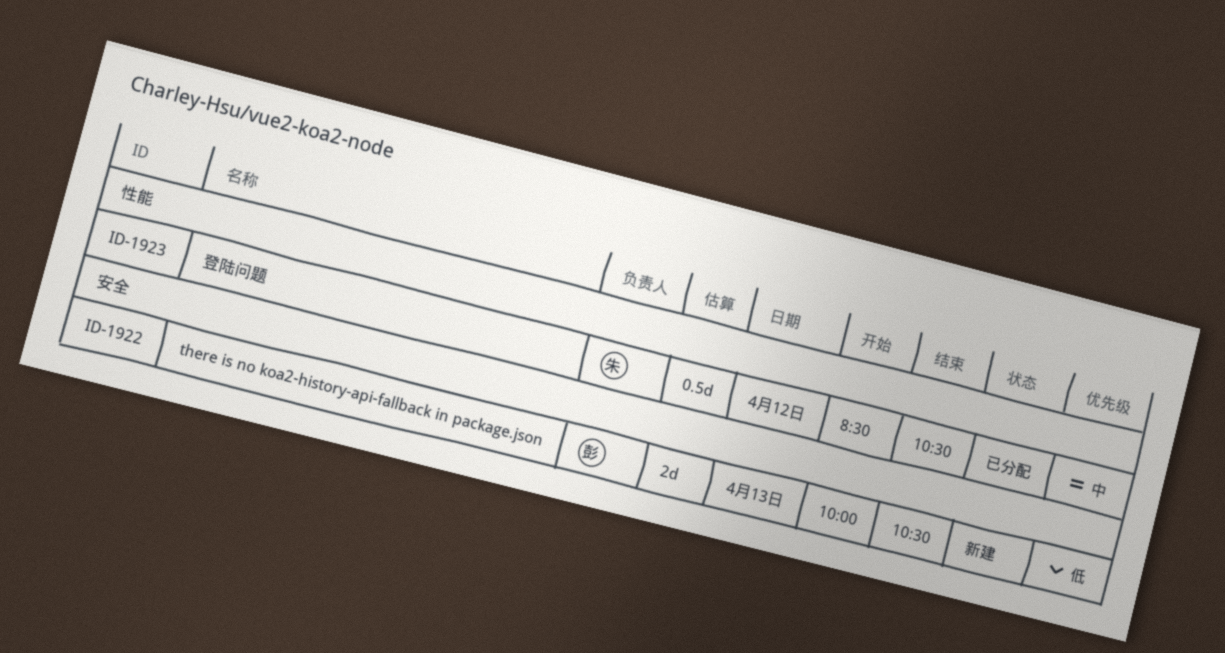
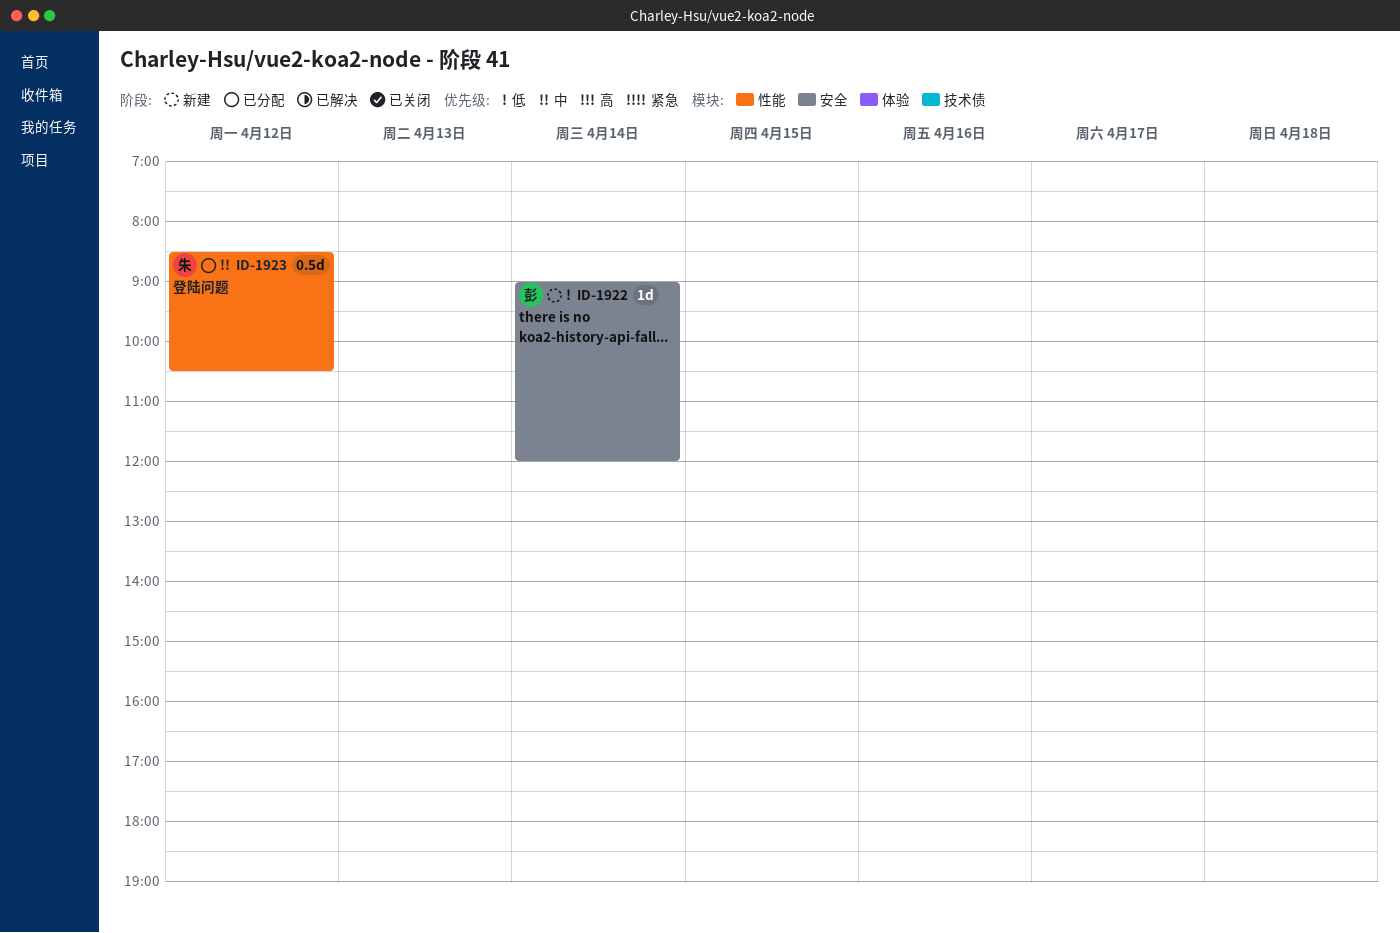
ID-1922, estimate: 2d -> 1d
ID-1922, day: Apr 13 -> Apr 14
ID-1922, begins: 10:00 -> 09:00
ID-1922, ends: 10:30 -> 12:00

